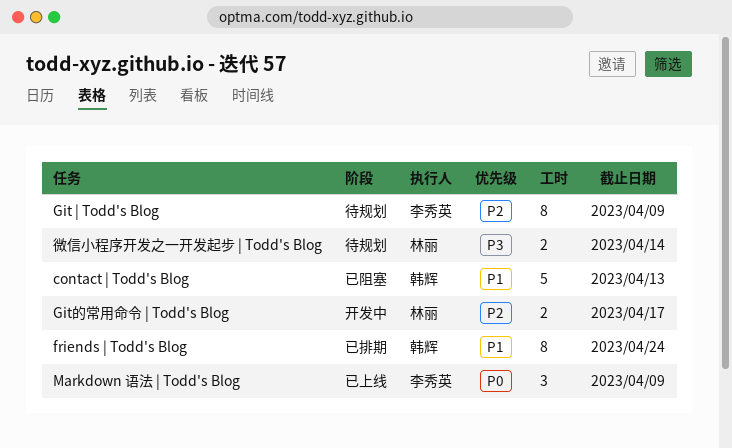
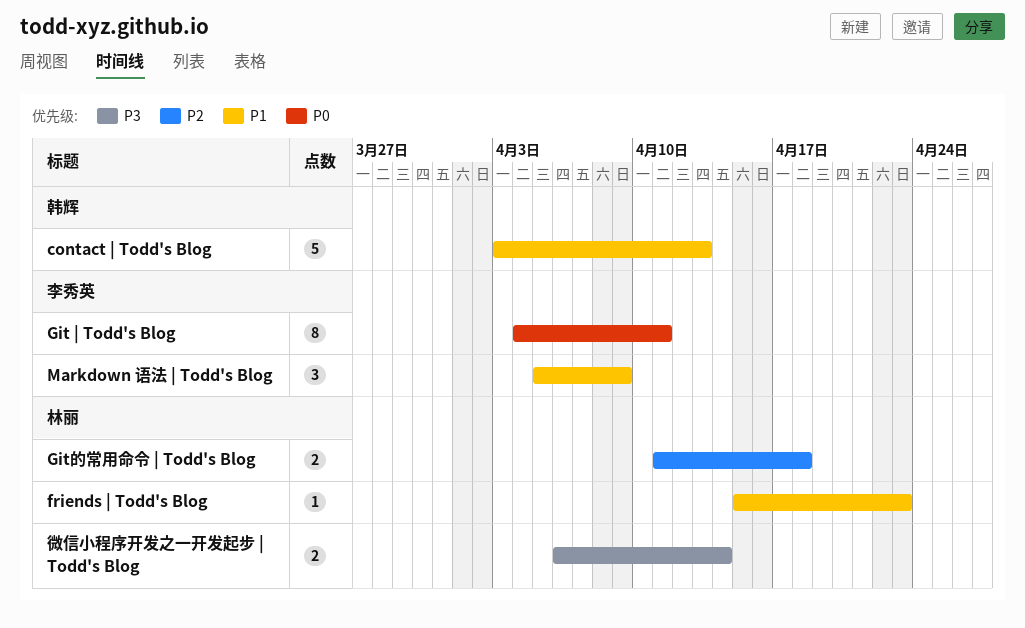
friends | Todd's Blog, owner: 韩辉 -> 林丽
friends | Todd's Blog, estimate: 8 -> 1
friends | Todd's Blog, due: Apr 24 -> Apr 23
Git | Todd's Blog, priority: P2 -> P0
Git | Todd's Blog, due: Apr 9 -> Apr 11
Git的常用命令 | Todd's Blog, due: Apr 17 -> Apr 18
Markdown 语法 | Todd's Blog, priority: P0 -> P1

